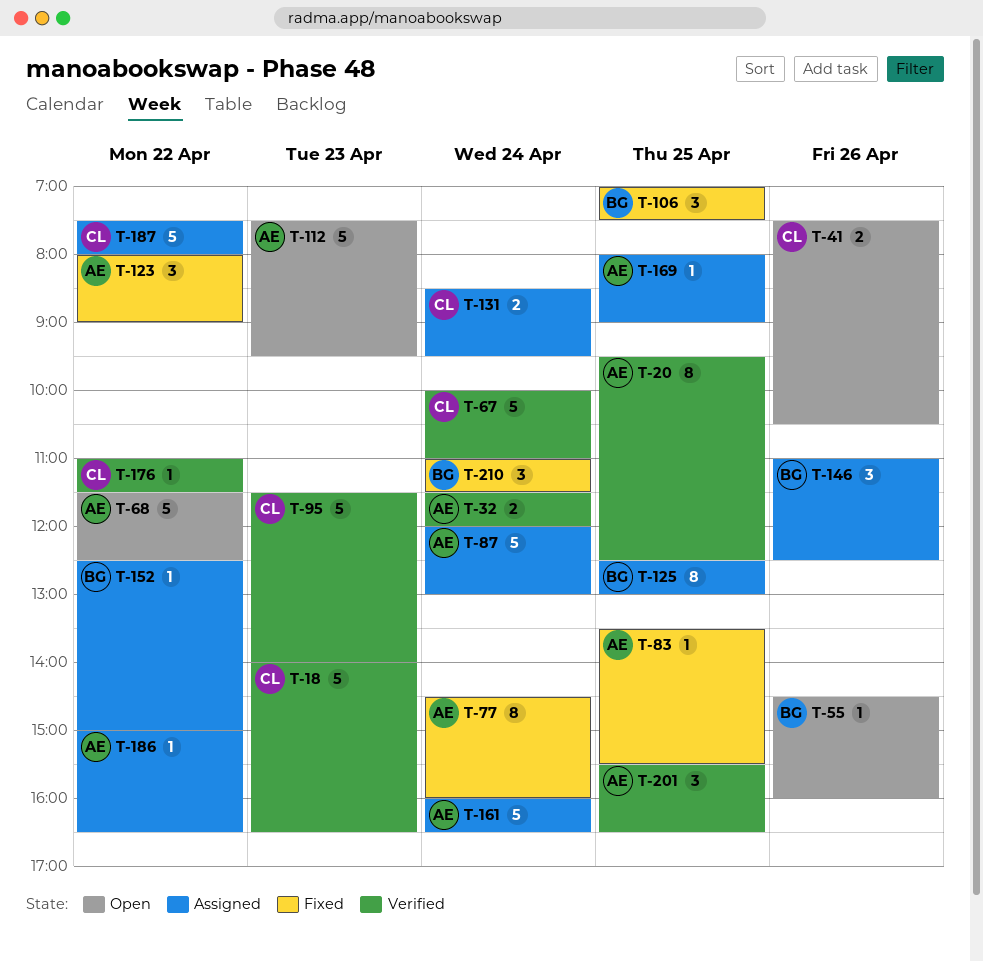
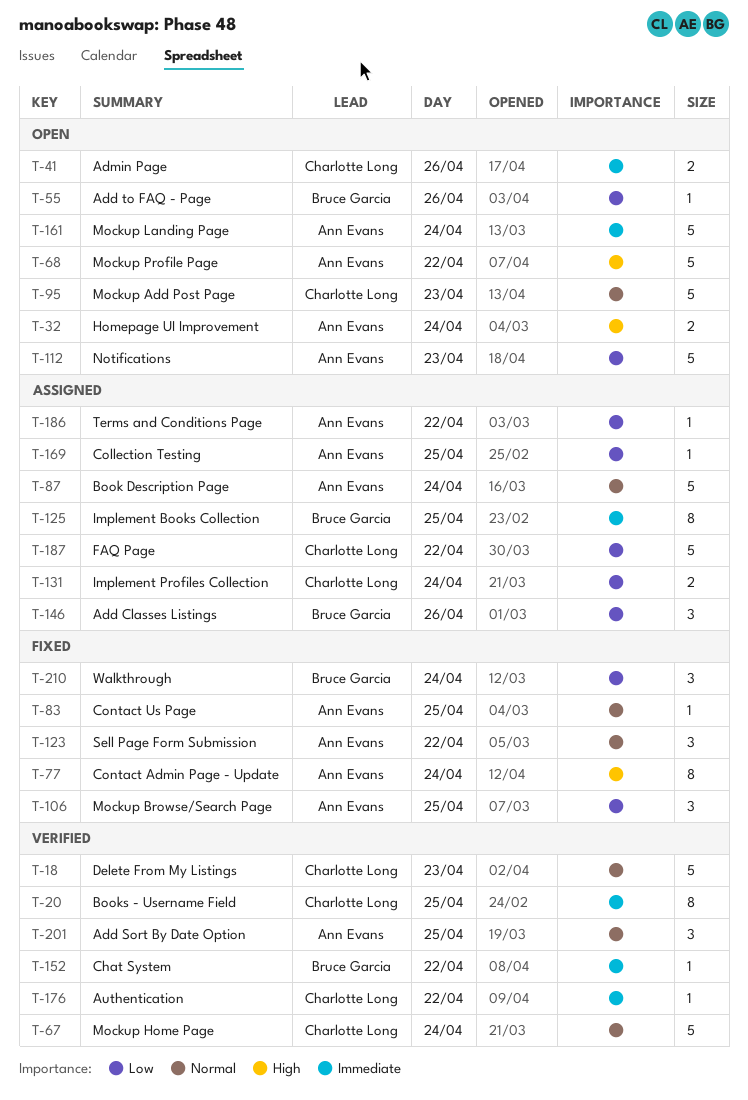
T-20, owner: Ann Evans -> Charlotte Long
T-32, status: Verified -> Open
T-95, status: Verified -> Open
T-106, owner: Bruce Garcia -> Ann Evans
T-152, status: Assigned -> Verified
T-161, status: Assigned -> Open

